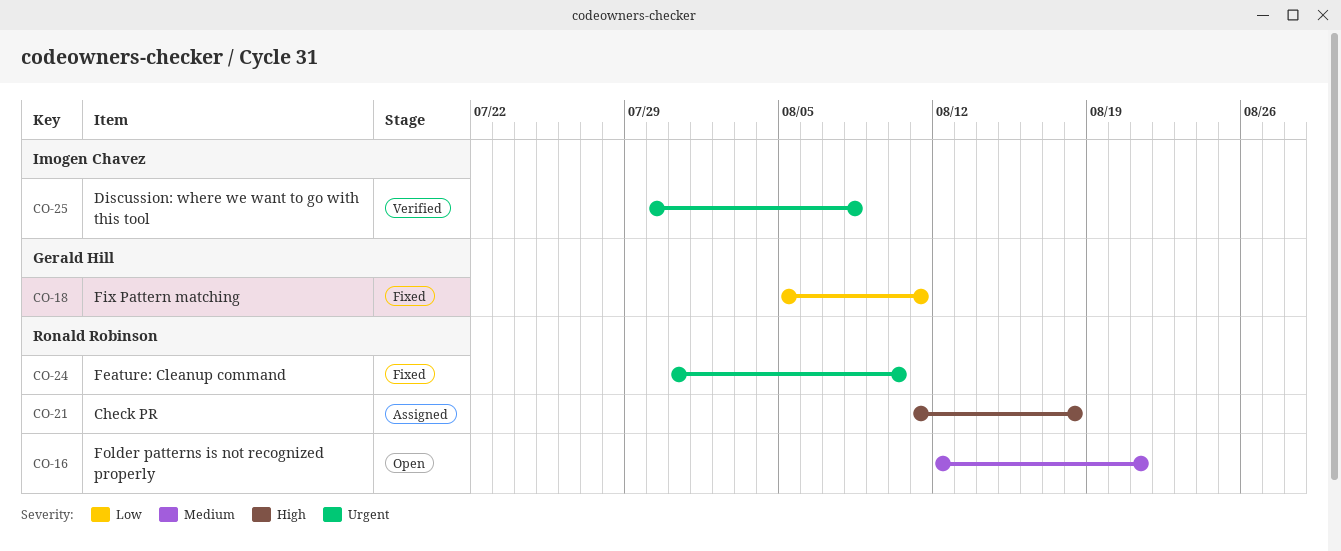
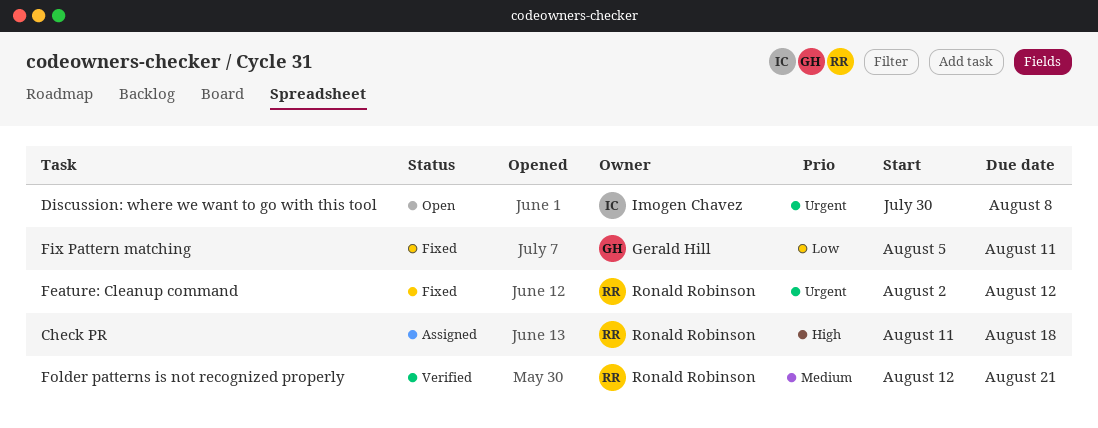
Discussion: where we want to go with this tool, status: Verified -> Open
Feature: Cleanup command, start: Jul 31 -> Aug 2
Feature: Cleanup command, due: Aug 10 -> Aug 12
Folder patterns is not recognized properly, status: Open -> Verified

